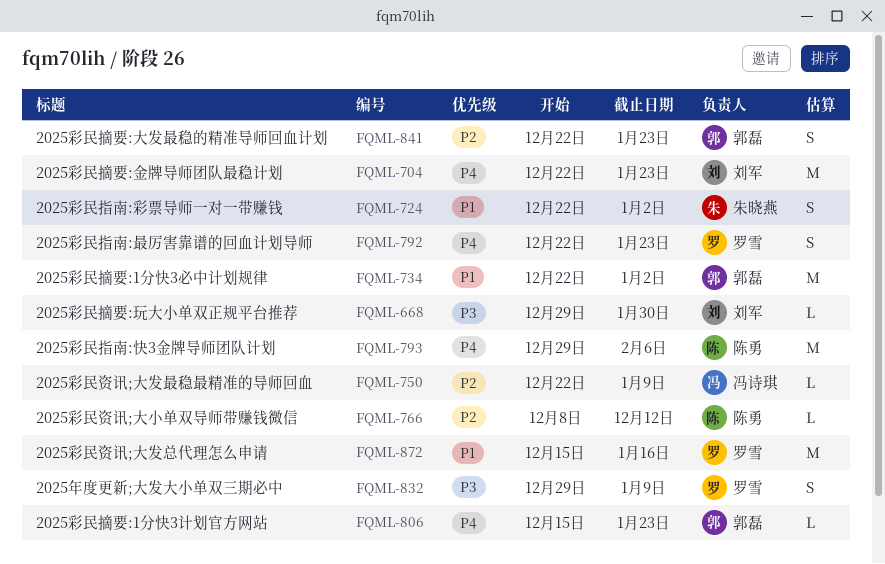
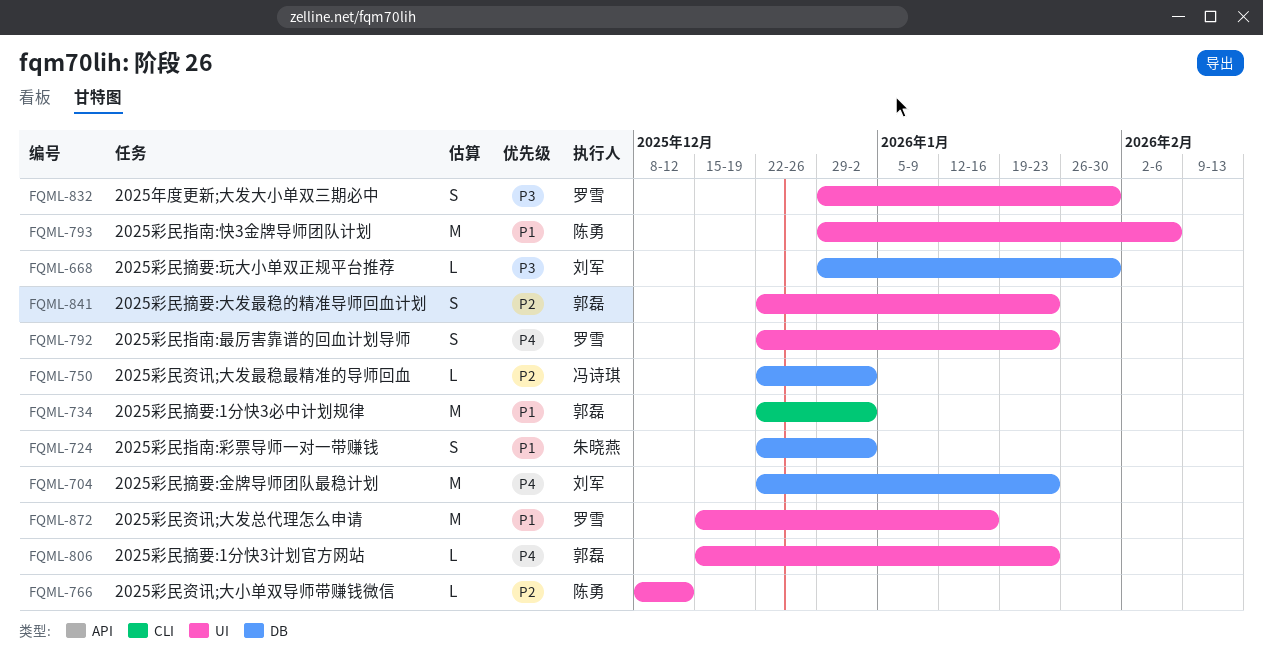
FQML-750, due: Jan 9 -> Jan 2
FQML-793, priority: P4 -> P1
FQML-832, due: Jan 9 -> Jan 30

